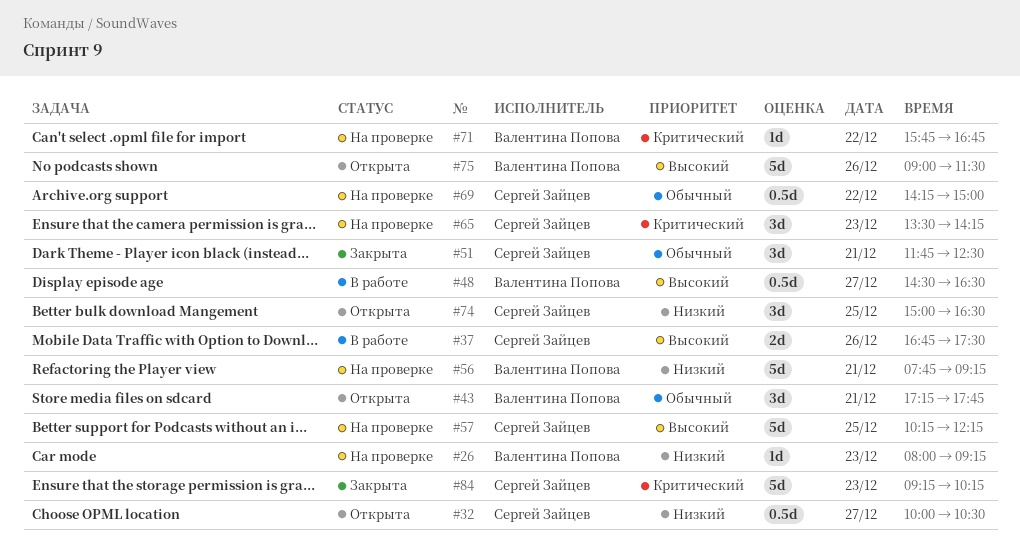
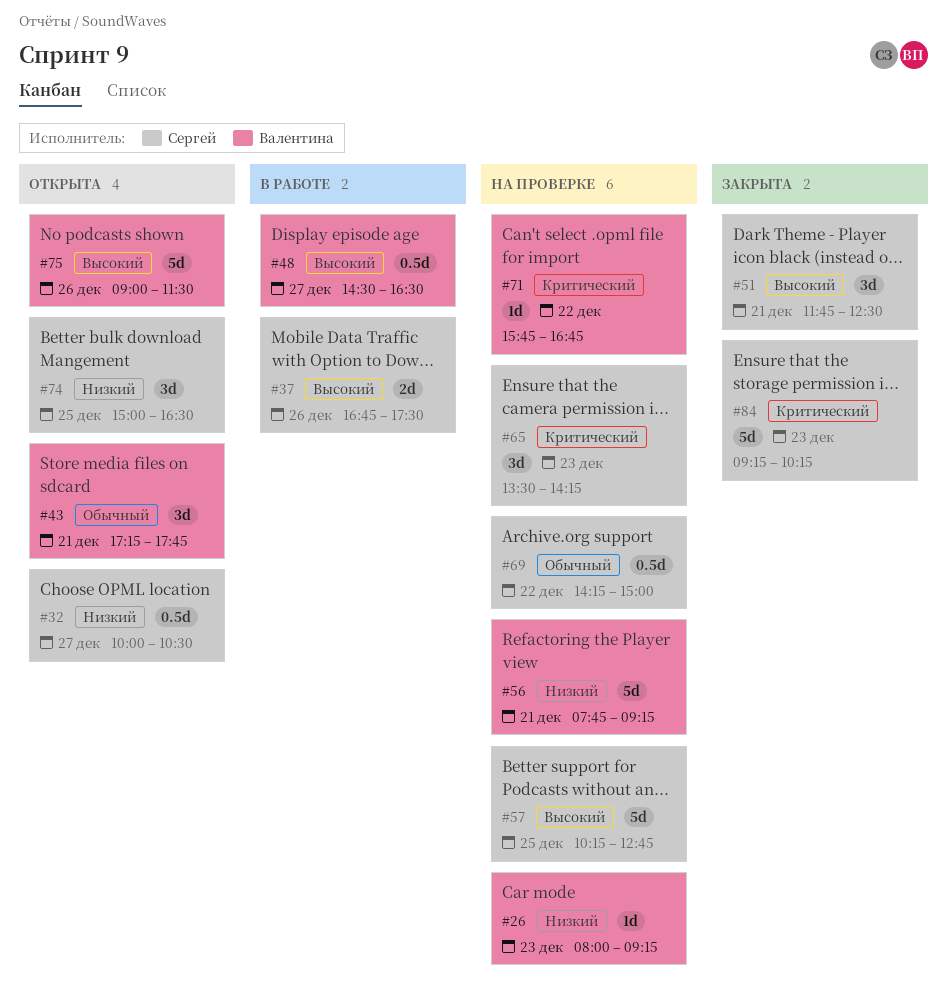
#51, priority: Обычный -> Высокий
#57, ends: 12:15 -> 12:45

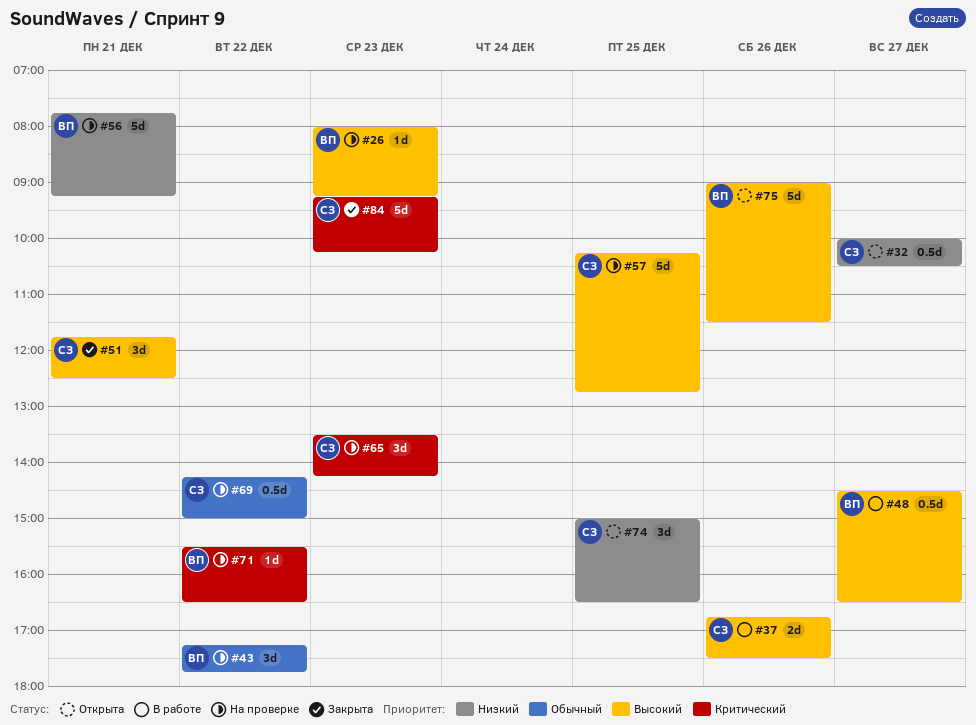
#26, priority: Низкий -> Высокий
#43, status: Открыта -> На проверке
#43, day: Dec 21 -> Dec 22
#71, begins: 15:45 -> 15:30
#71, ends: 16:45 -> 16:30

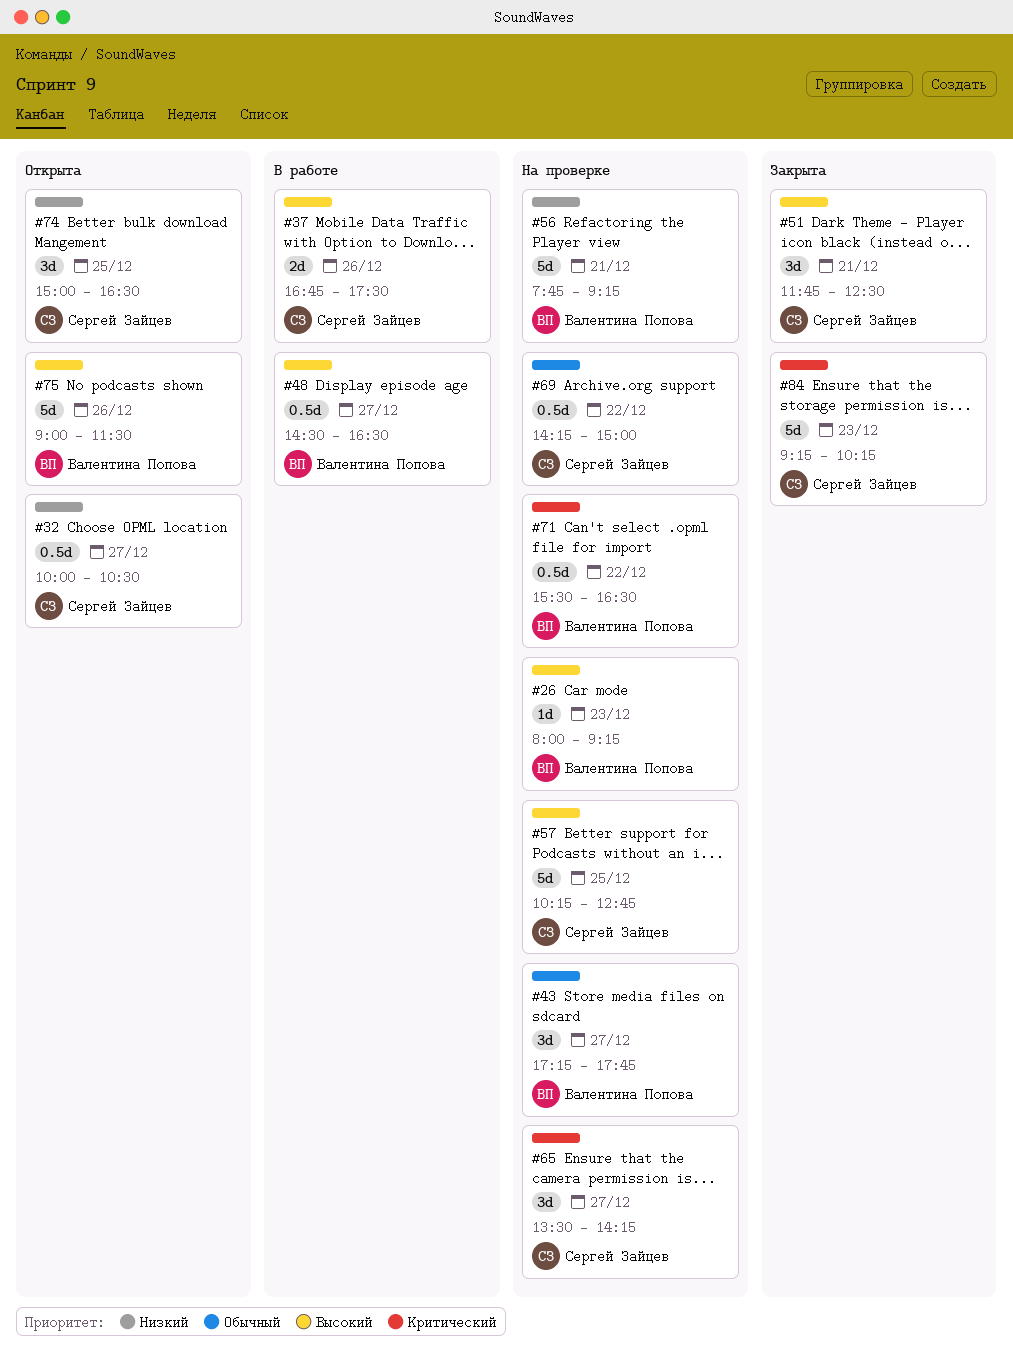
#43, day: Dec 22 -> Dec 27
#65, day: Dec 23 -> Dec 27
#71, estimate: 1d -> 0.5d

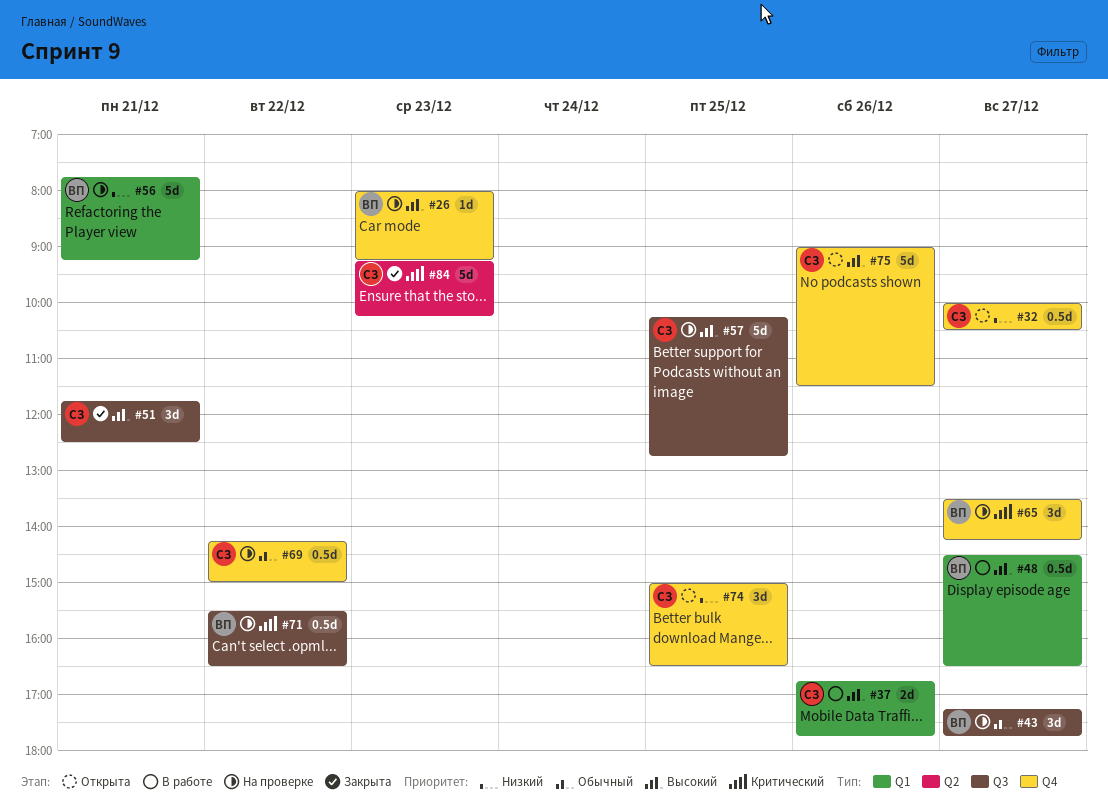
#37, ends: 17:30 -> 17:45
#65, owner: Сергей Зайцев -> Валентина Попова
#75, owner: Валентина Попова -> Сергей Зайцев

